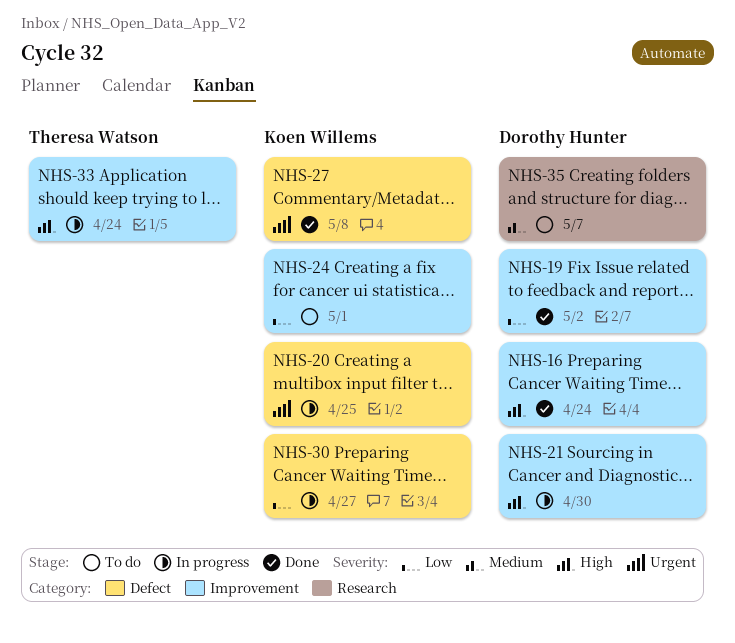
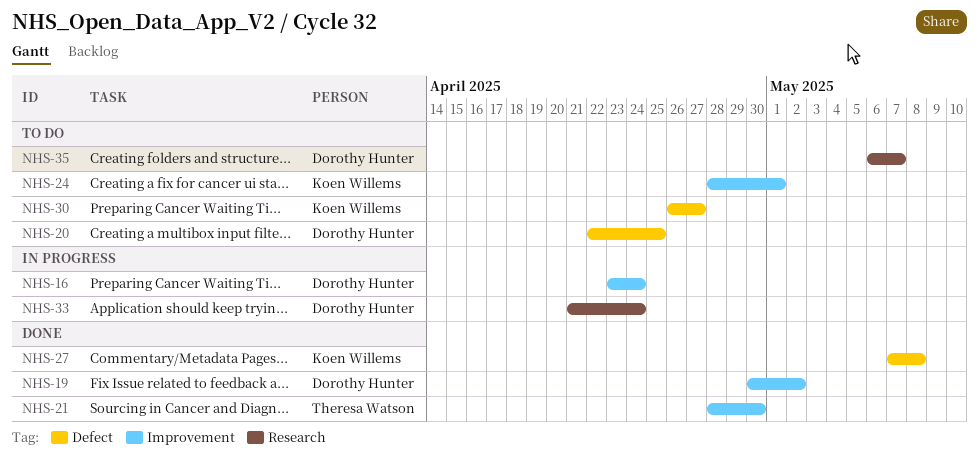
NHS-16, status: Done -> In progress
NHS-20, status: In progress -> To do
NHS-20, owner: Koen Willems -> Dorothy Hunter
NHS-21, status: In progress -> Done
NHS-21, owner: Dorothy Hunter -> Theresa Watson
NHS-30, status: In progress -> To do
NHS-33, owner: Theresa Watson -> Dorothy Hunter
NHS-33, label: Improvement -> Research

